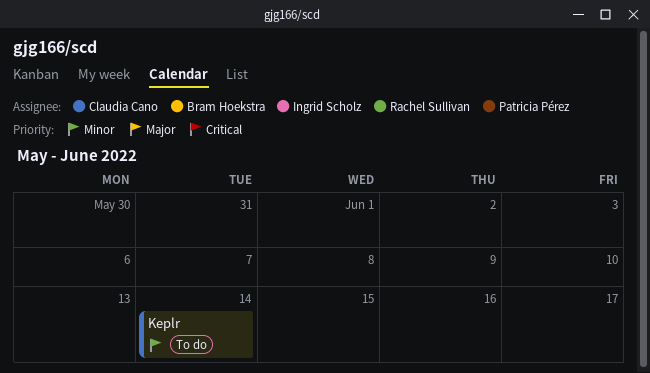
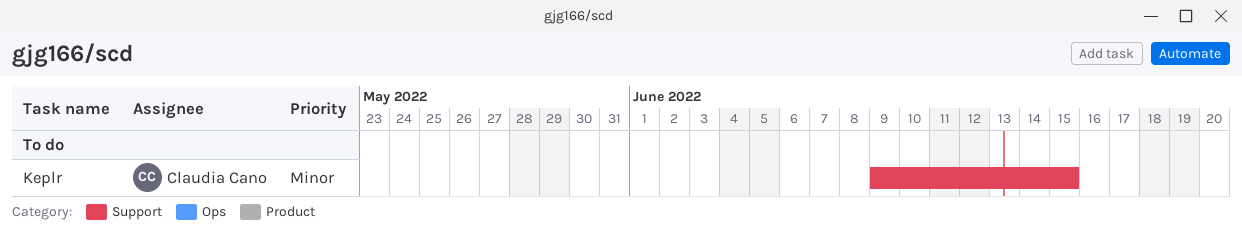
Keplr, due: Jun 14 -> Jun 15

